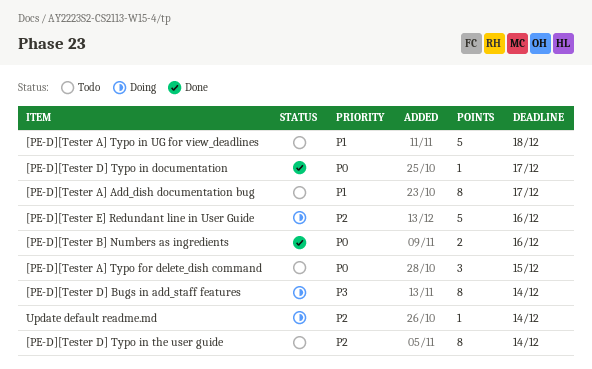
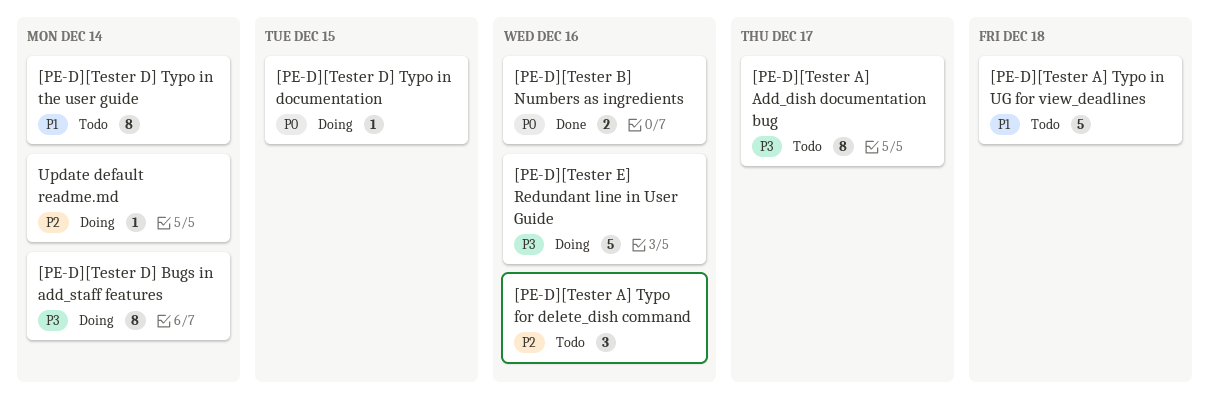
[PE-D][Tester A] Add_dish documentation bug, priority: P1 -> P3
[PE-D][Tester A] Typo for delete_dish command, priority: P0 -> P2
[PE-D][Tester A] Typo for delete_dish command, due: Dec 15 -> Dec 16
[PE-D][Tester D] Typo in documentation, status: Done -> Doing
[PE-D][Tester D] Typo in documentation, due: Dec 17 -> Dec 15
[PE-D][Tester D] Typo in the user guide, priority: P2 -> P1
[PE-D][Tester E] Redundant line in User Guide, priority: P2 -> P3

